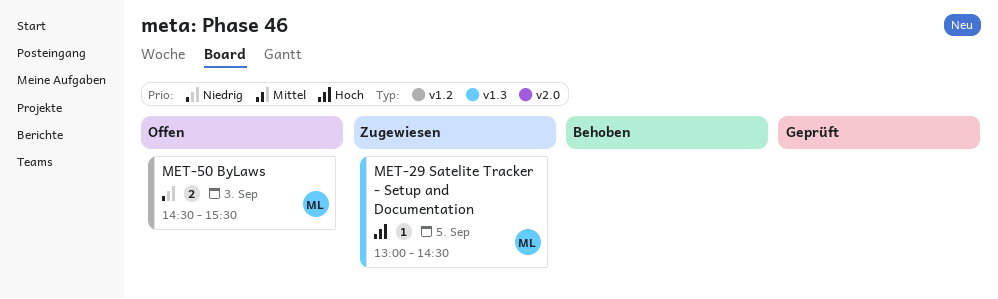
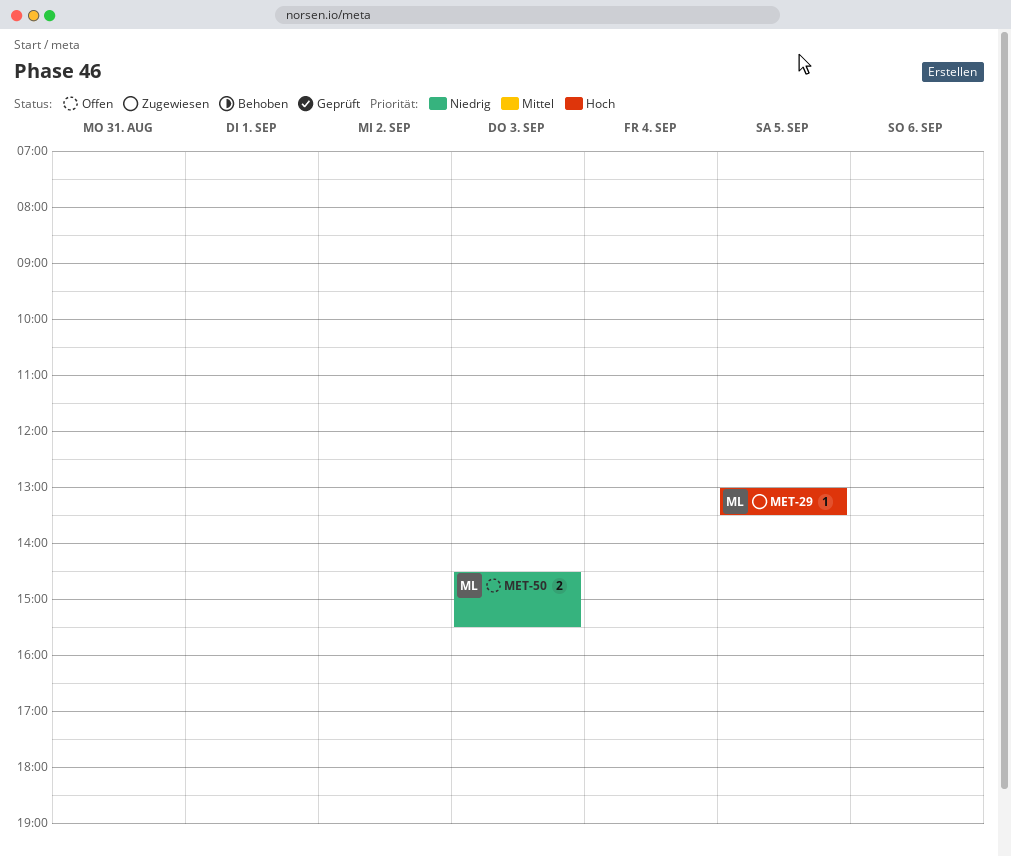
MET-29, ends: 14:30 -> 13:30

